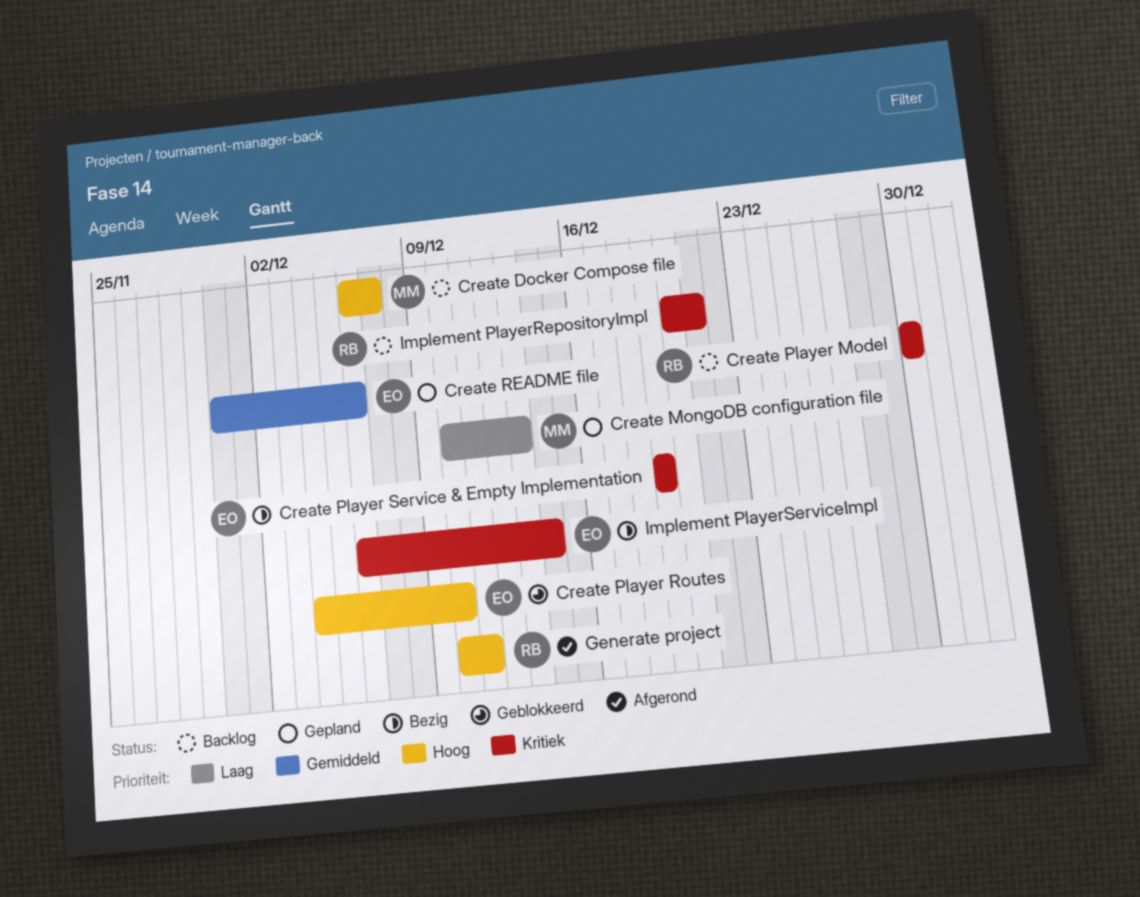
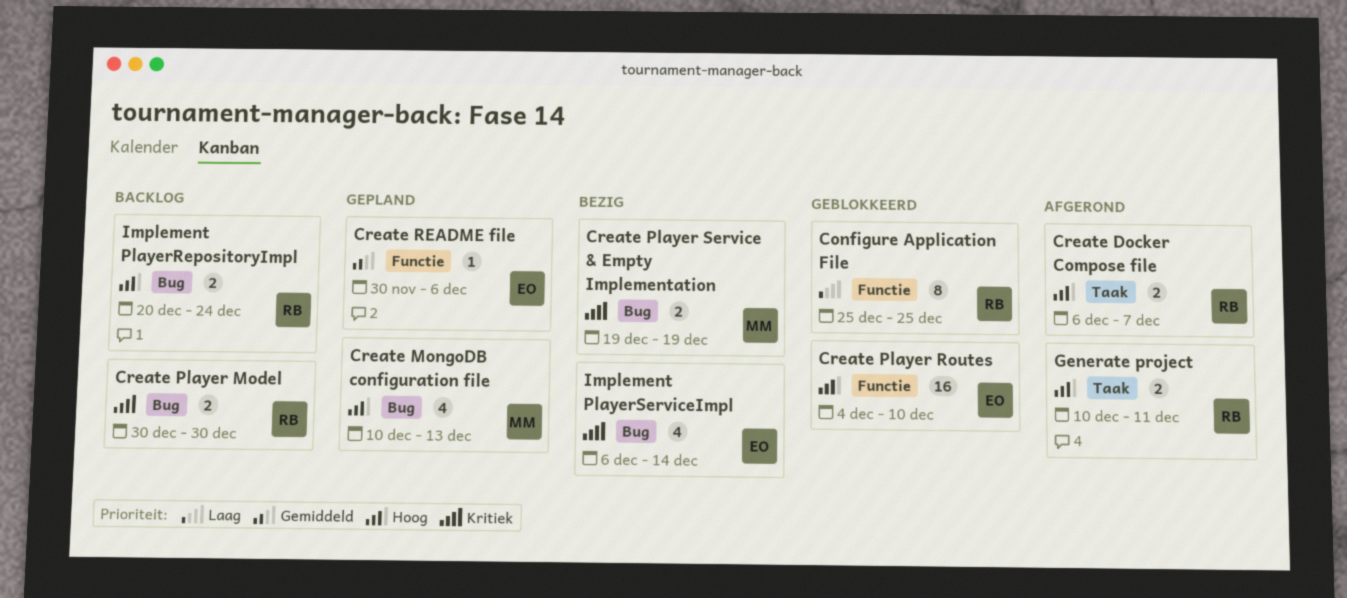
Configure Application File: none -> present
Create Docker Compose file, status: Backlog -> Afgerond
Create Docker Compose file, owner: MM -> RB
Create MongoDB configuration file, priority: Laag -> Hoog
Create Player Service & Empty Implementation, owner: EO -> MM
Implement PlayerRepositoryImpl, priority: Kritiek -> Hoog
Implement PlayerRepositoryImpl, due: Dec 21 -> Dec 24

